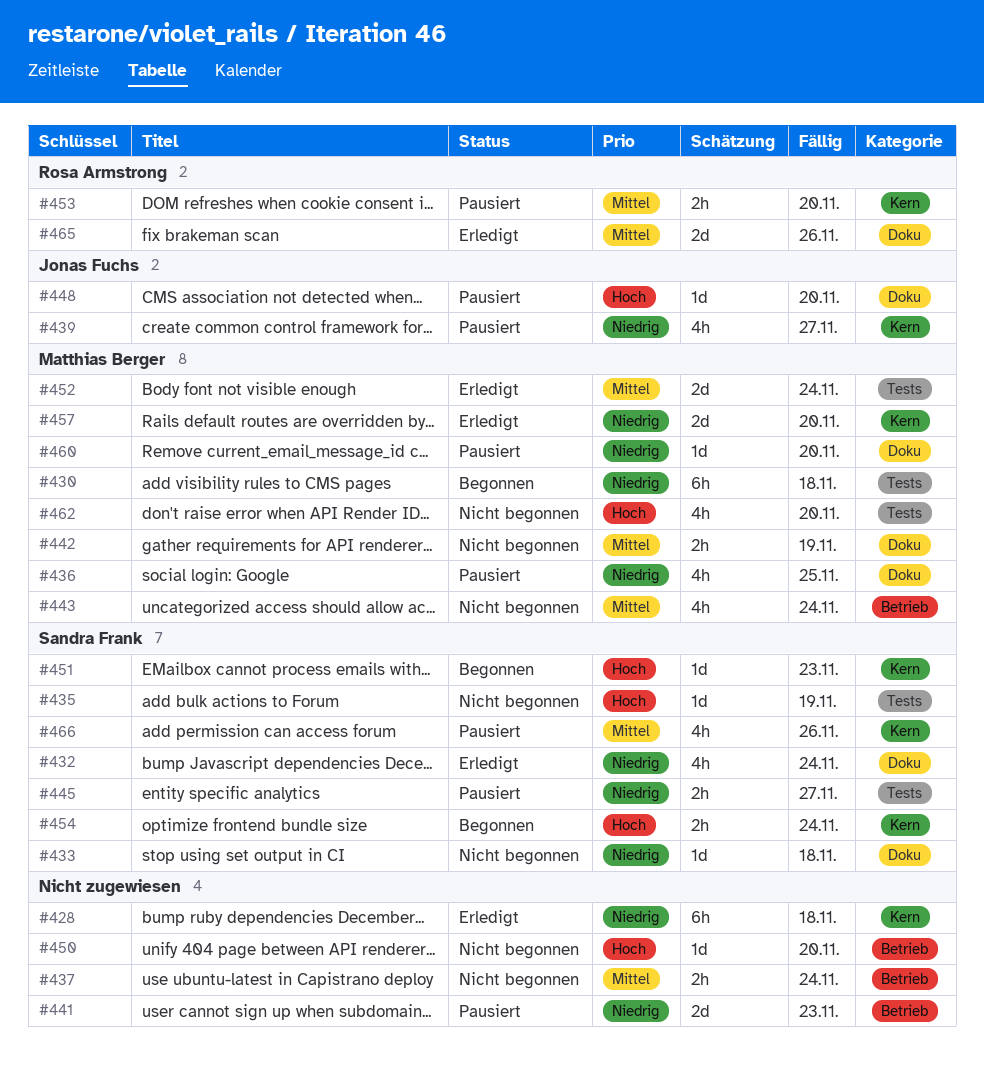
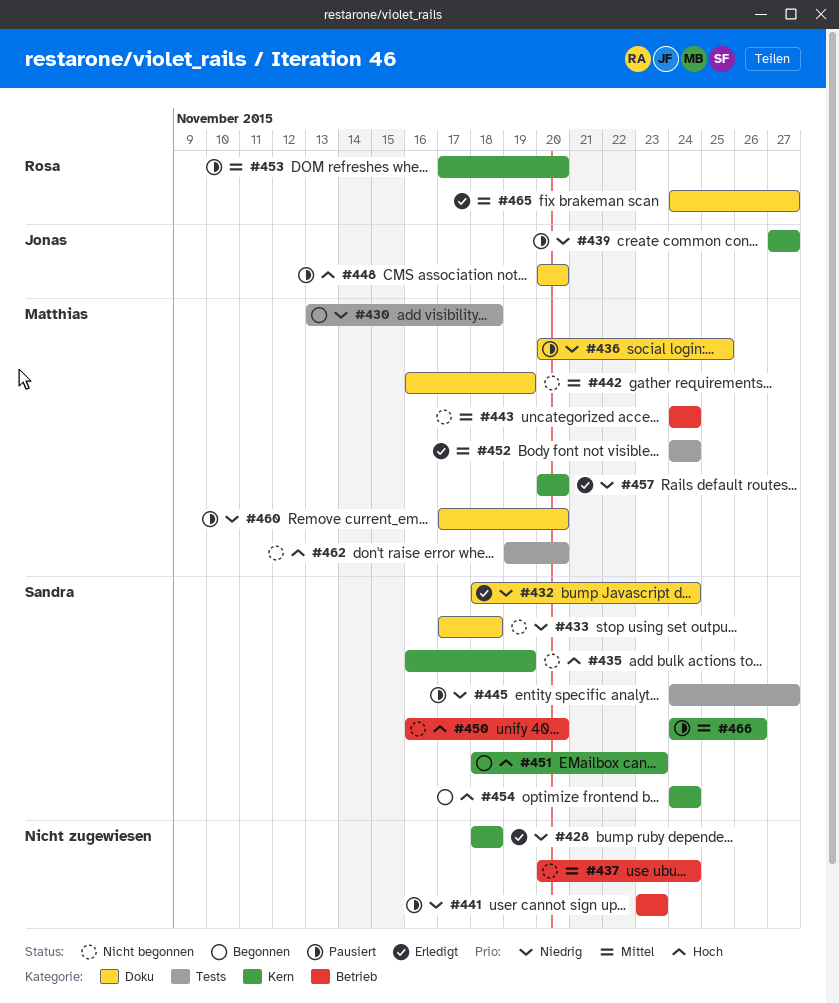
#435, label: Tests -> Kern
#450, owner: none -> Sandra Frank
#465, due: Nov 26 -> Nov 27

